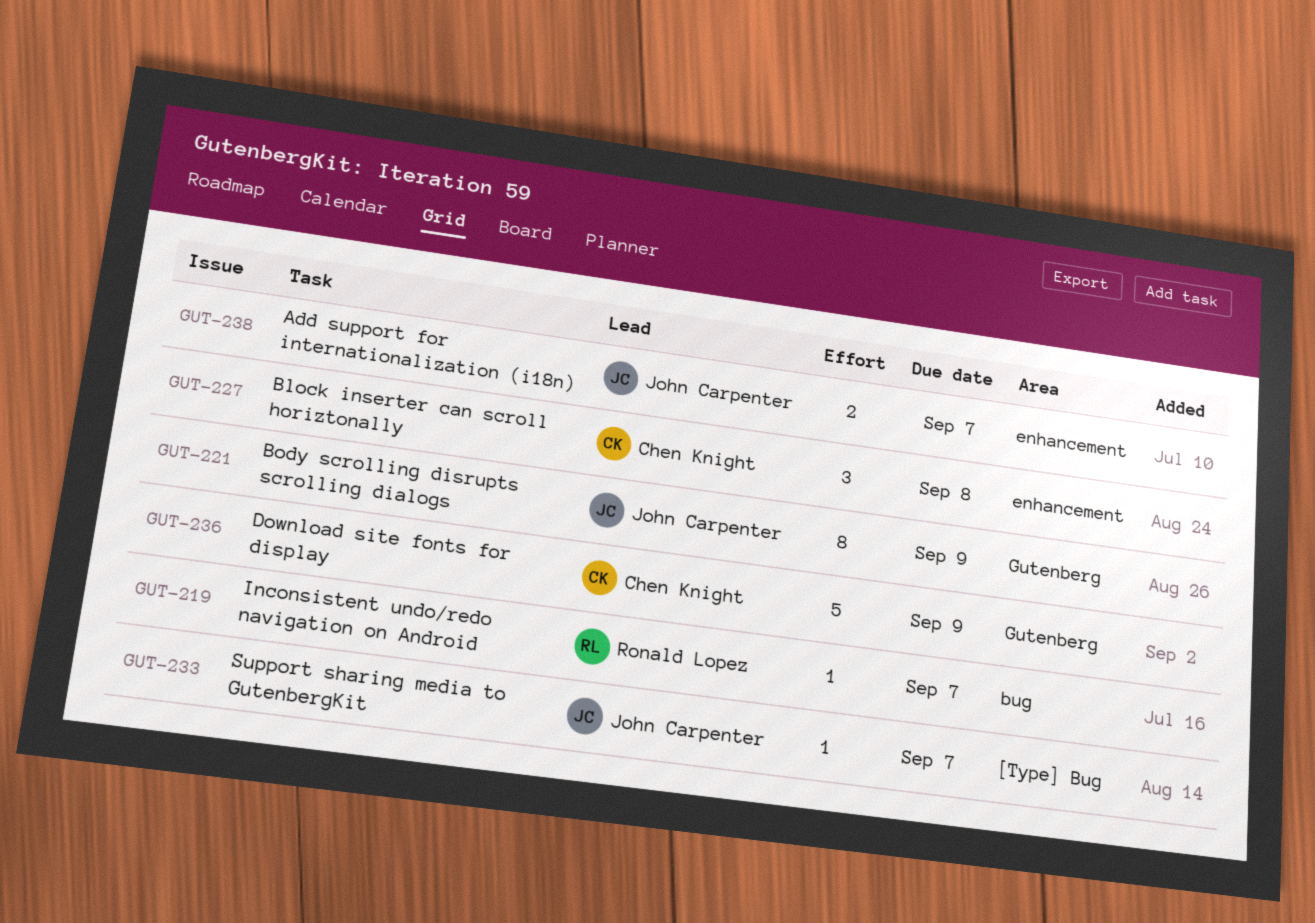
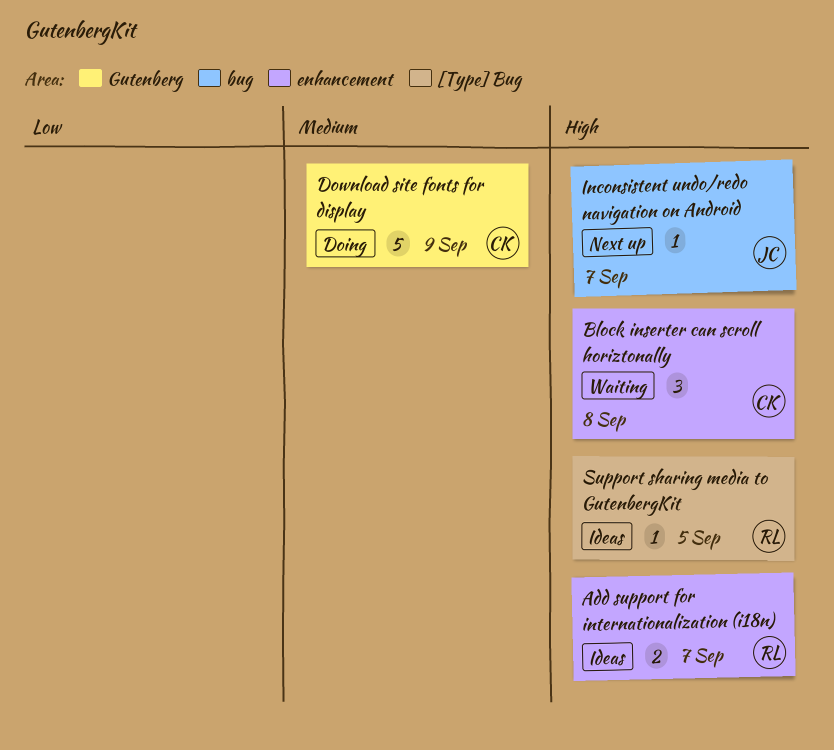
Add support for internationalization (i18n), owner: John Carpenter -> Ronald Lopez
Body scrolling disrupts scrolling dialogs: present -> none
Inconsistent undo/redo navigation on Android, owner: Ronald Lopez -> John Carpenter
Support sharing media to GutenbergKit, owner: John Carpenter -> Ronald Lopez
Support sharing media to GutenbergKit, due: Sep 7 -> Sep 5

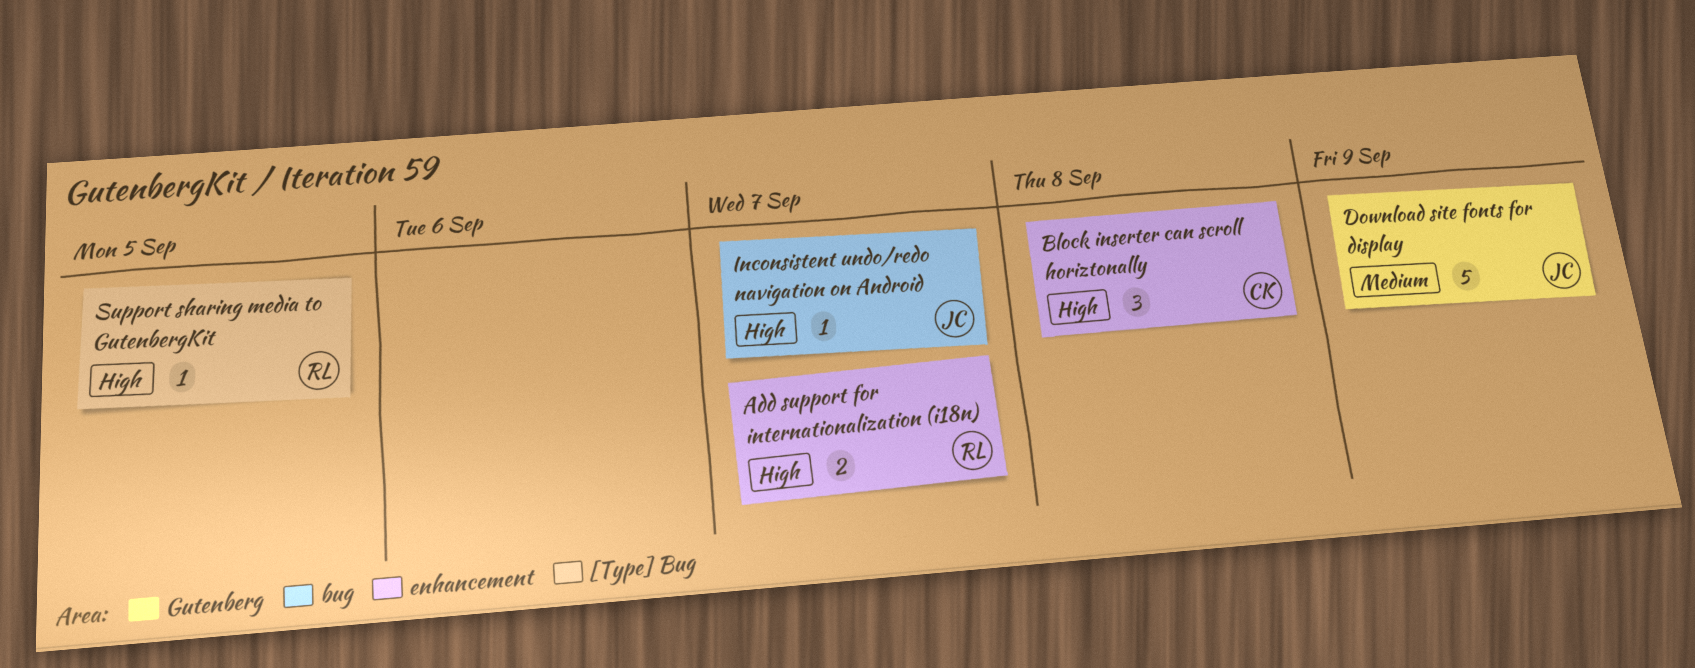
Download site fonts for display, owner: CK -> JC

